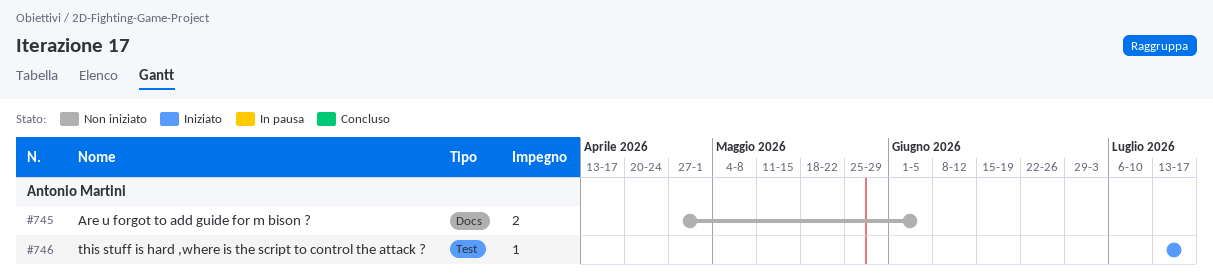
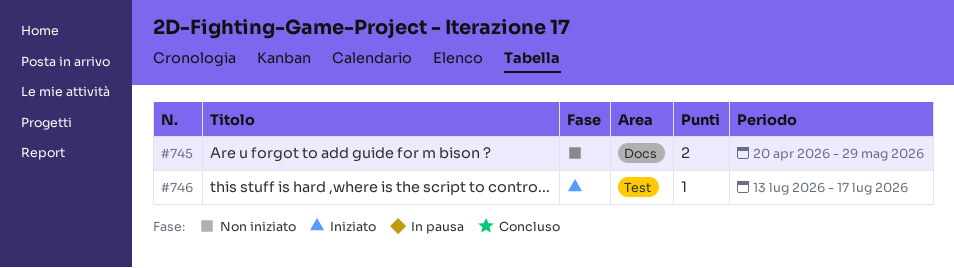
#745, start: Apr 27 -> Apr 20
#745, due: Jun 5 -> May 29

